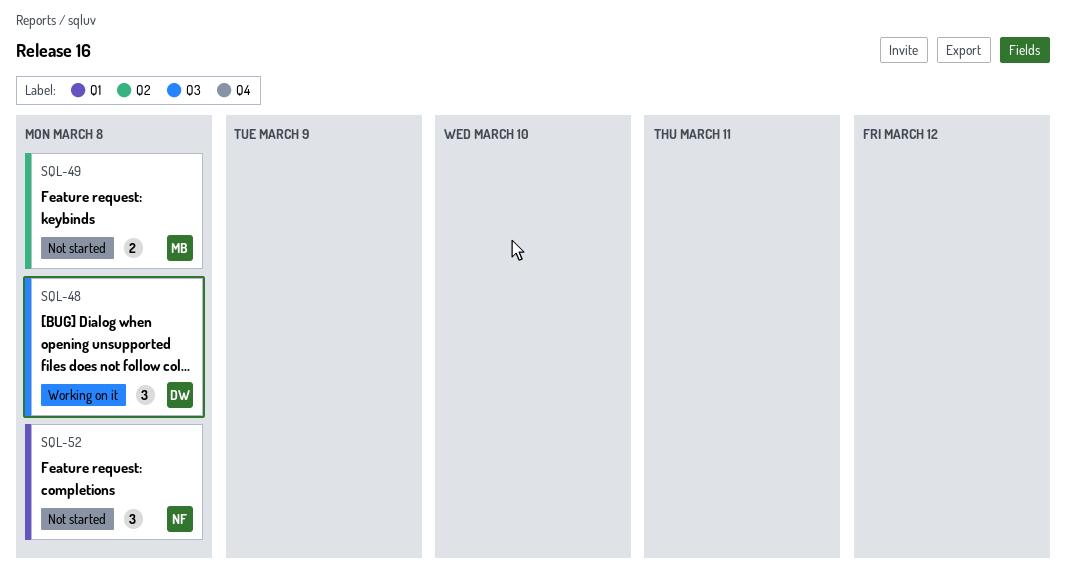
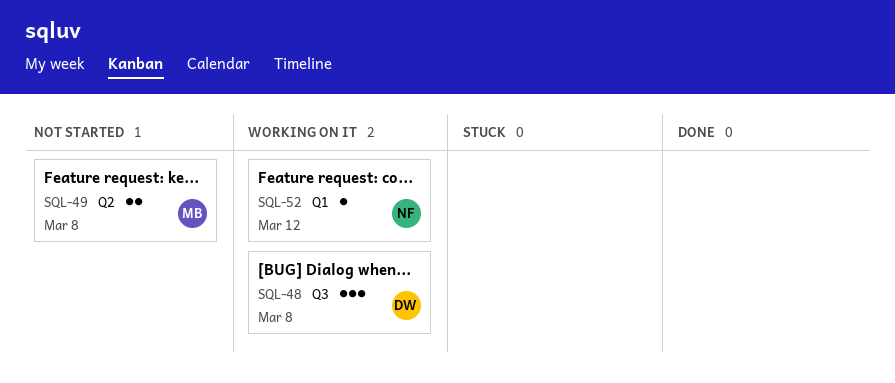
SQL-52, status: Not started -> Working on it
SQL-52, estimate: 3 -> 1
SQL-52, due: Mar 8 -> Mar 12

